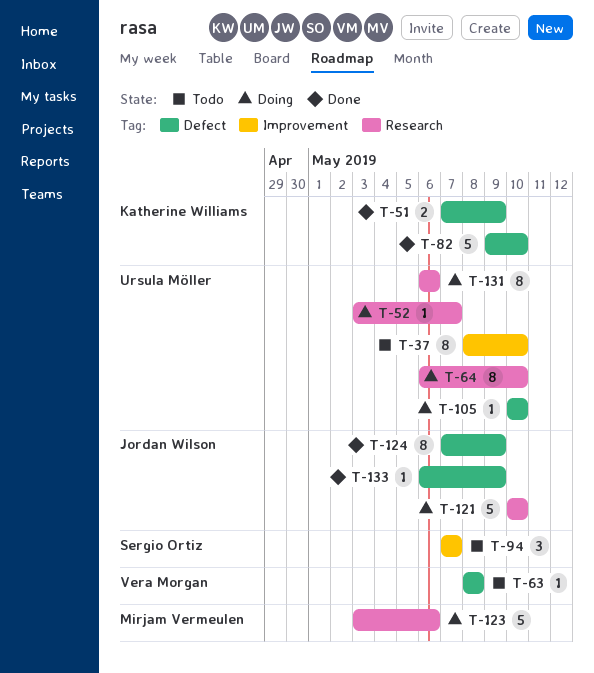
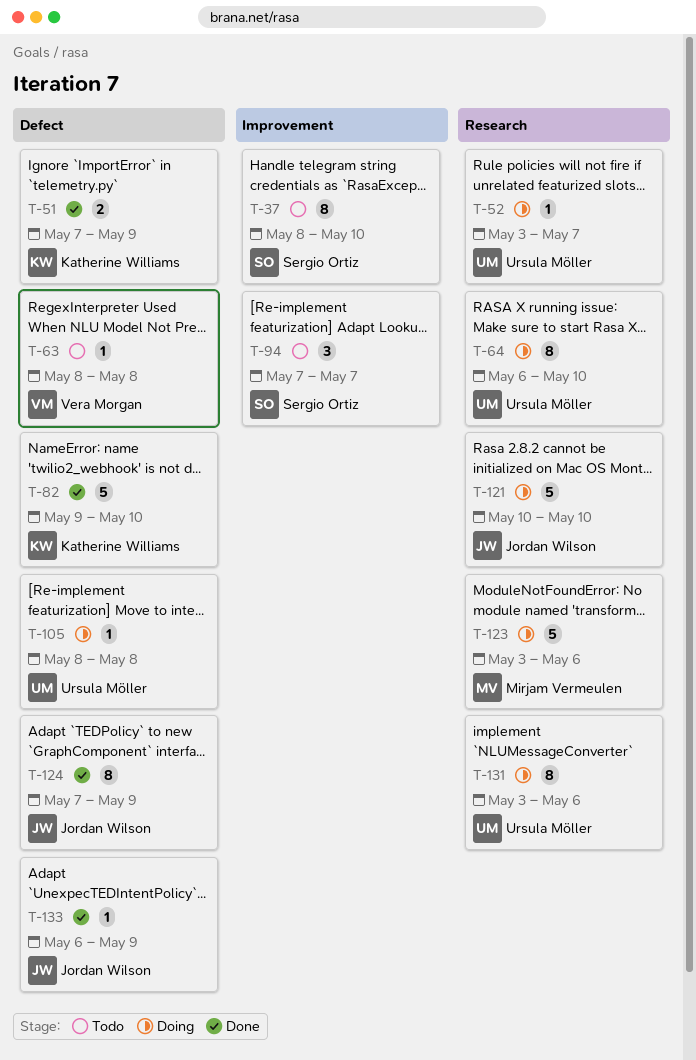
T-37, owner: Ursula Möller -> Sergio Ortiz
T-105, start: May 10 -> May 8
T-105, due: May 10 -> May 8
T-131, start: May 6 -> May 3

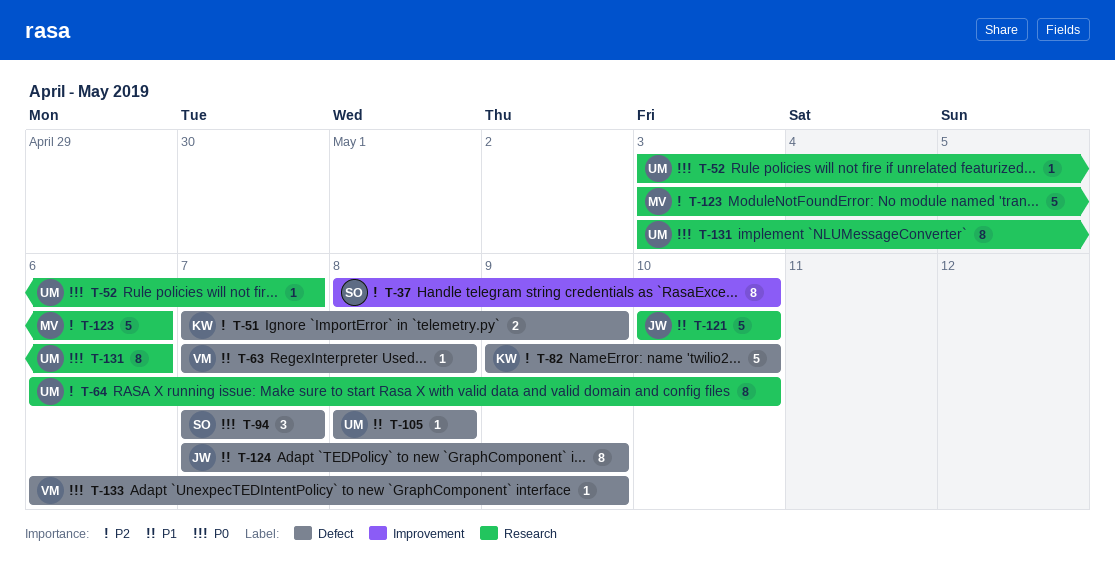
T-63, start: May 8 -> May 7
T-94, label: Improvement -> Defect
T-133, owner: Jordan Wilson -> Vera Morgan

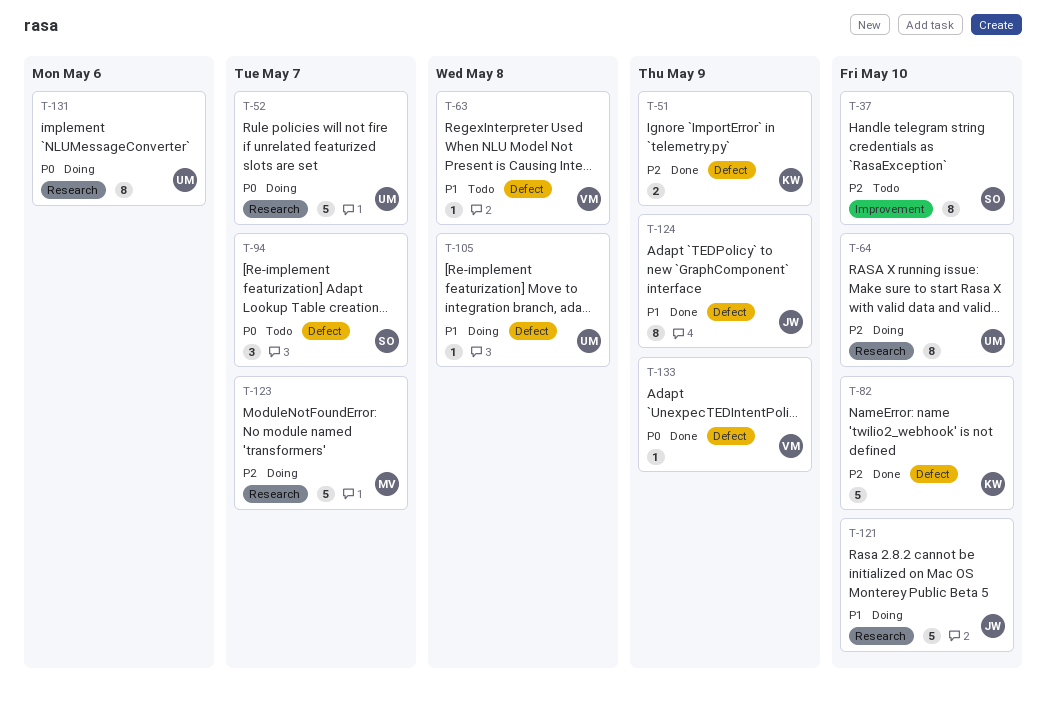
T-52, estimate: 1 -> 5
T-123, due: May 6 -> May 7

